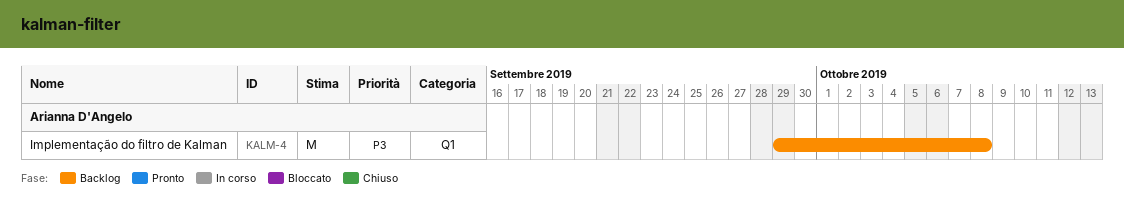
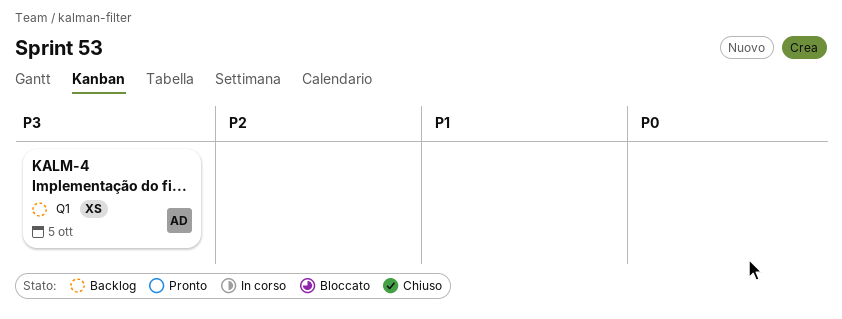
KALM-4, estimate: M -> XS
KALM-4, due: Oct 8 -> Oct 5

